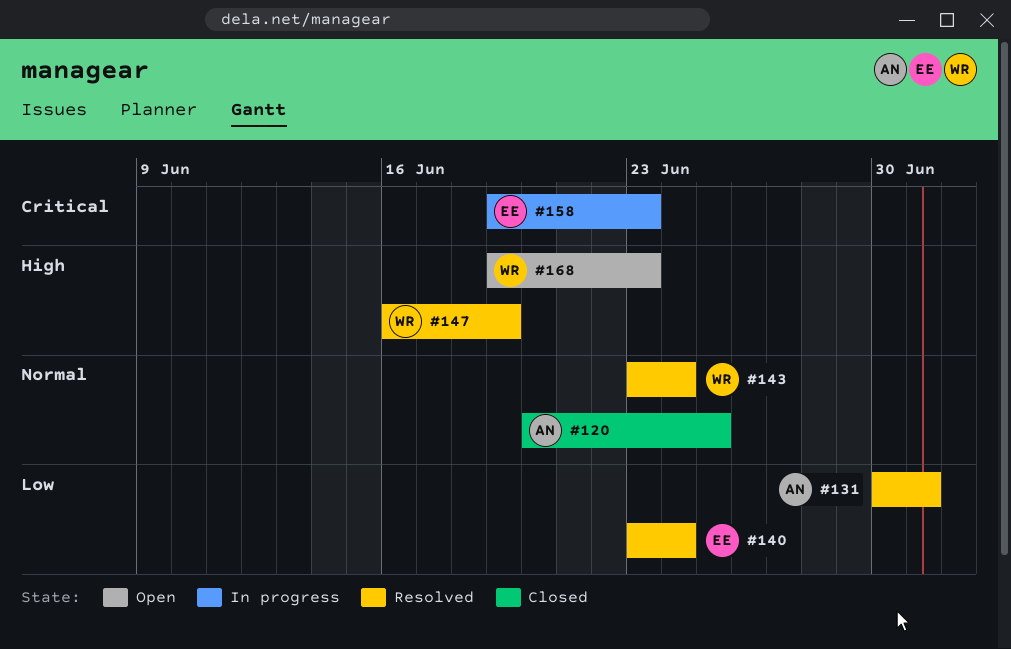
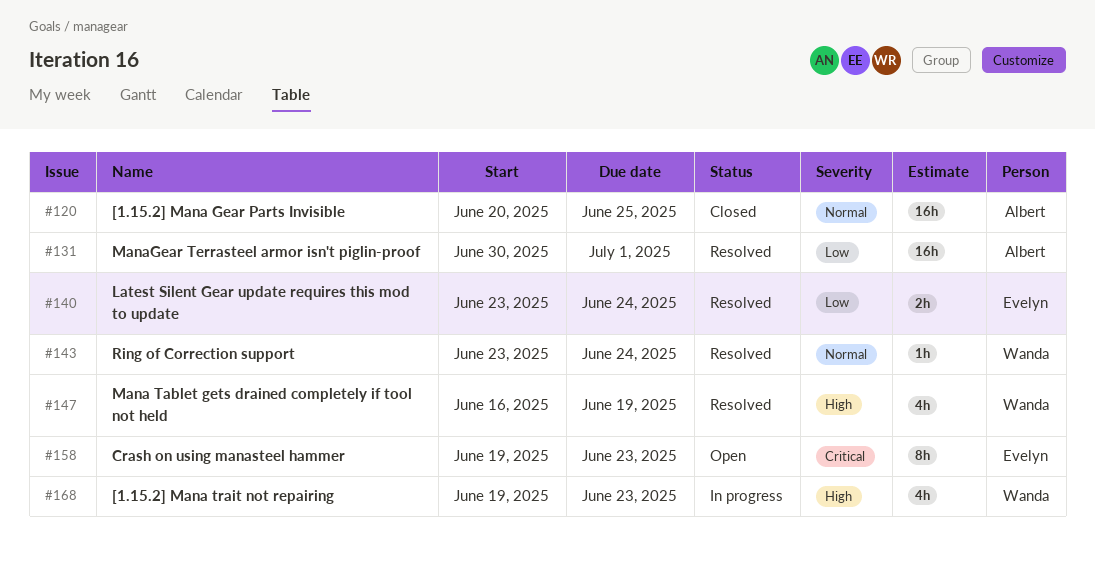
#158, status: In progress -> Open
#168, status: Open -> In progress

